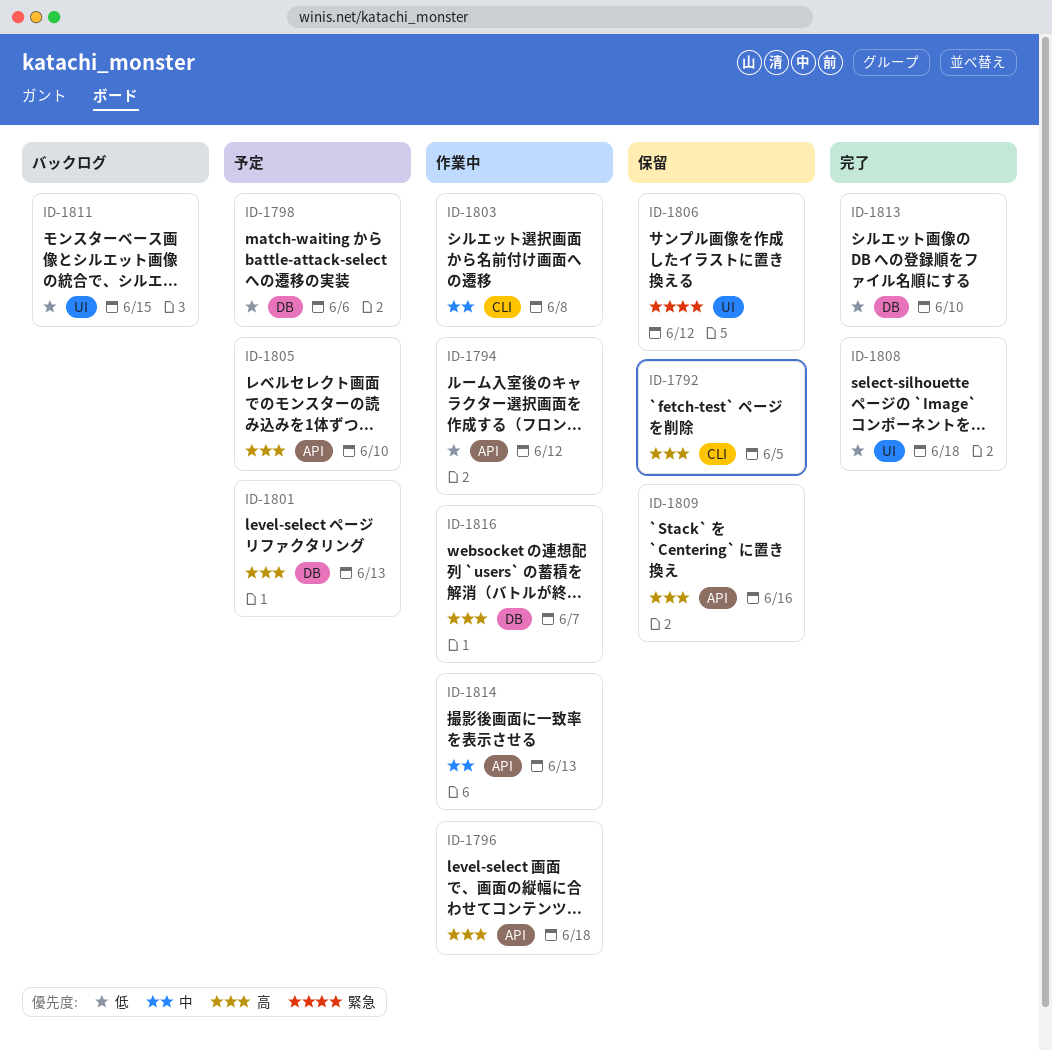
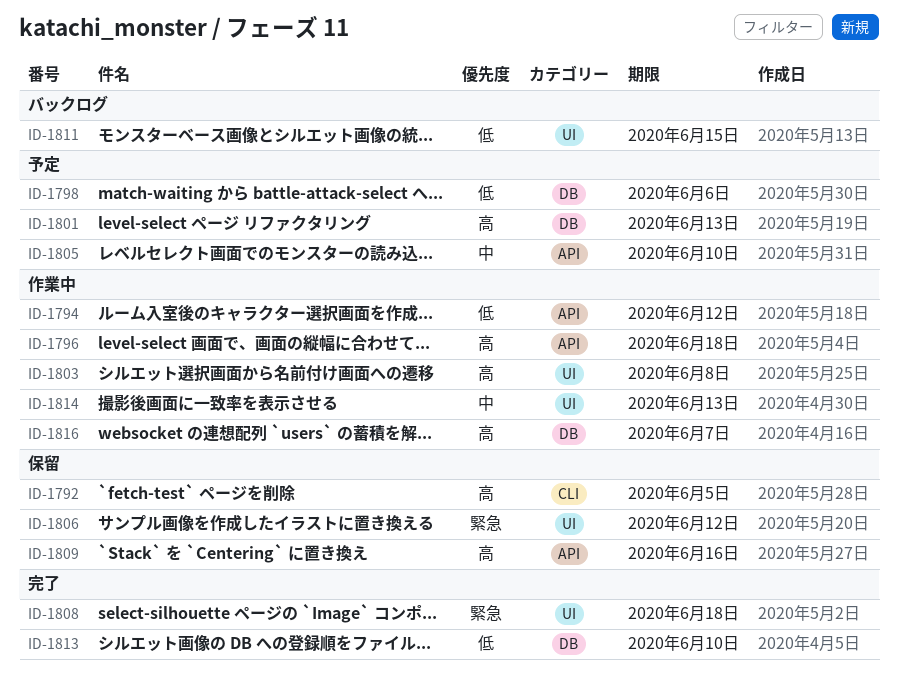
ID-1803, priority: 中 -> 高
ID-1803, label: CLI -> UI
ID-1805, priority: 高 -> 中
ID-1808, priority: 低 -> 緊急
ID-1814, label: API -> UI

